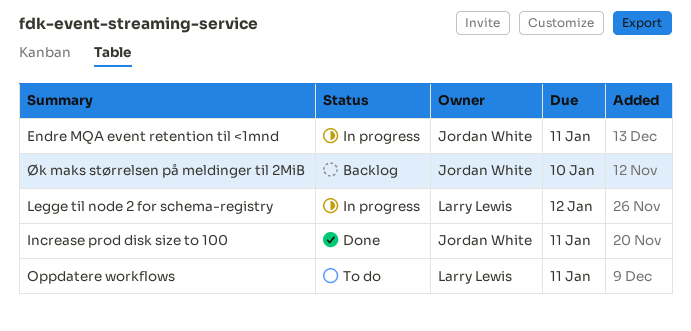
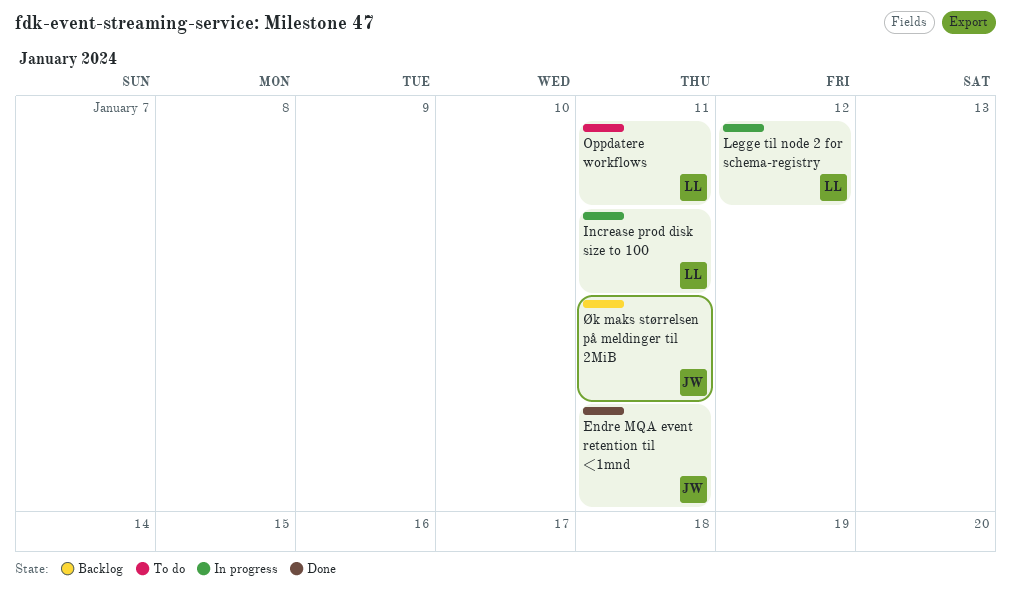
Endre MQA event retention til <1mnd, status: In progress -> Done
Increase prod disk size to 100, status: Done -> In progress
Increase prod disk size to 100, owner: Jordan White -> Larry Lewis
Øk maks størrelsen på meldinger til 2MiB, due: Jan 10 -> Jan 11

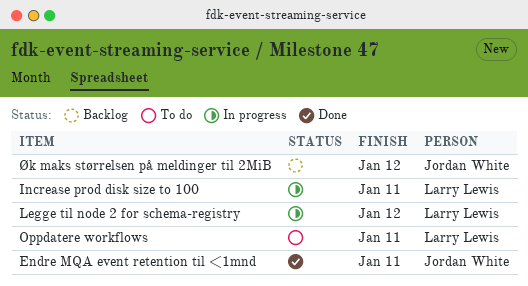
Øk maks størrelsen på meldinger til 2MiB, due: Jan 11 -> Jan 12

